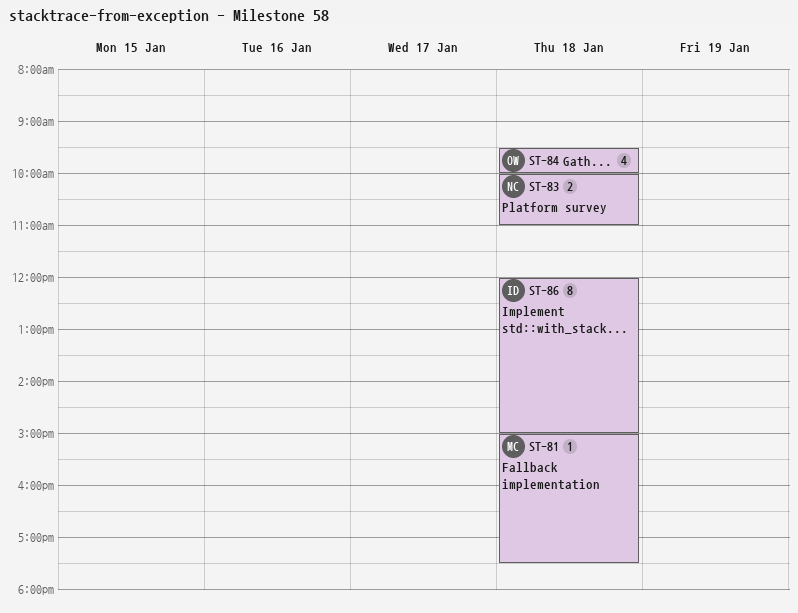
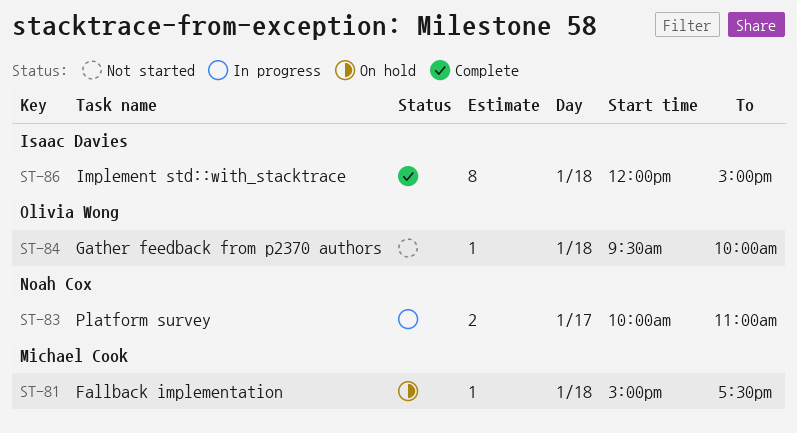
ST-83, day: Jan 18 -> Jan 17
ST-84, estimate: 4 -> 1

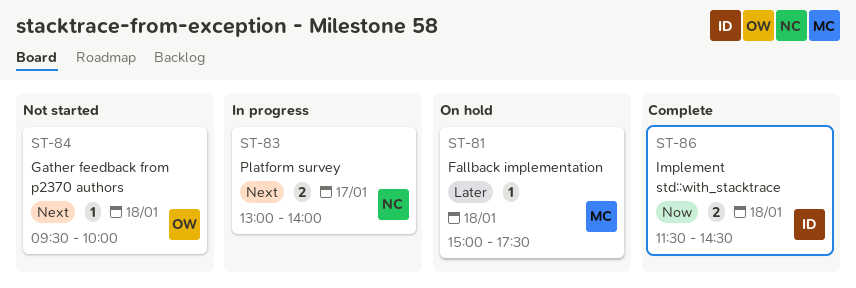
ST-83, begins: 10:00 -> 13:00
ST-83, ends: 11:00 -> 14:00
ST-86, estimate: 8 -> 2
ST-86, begins: 12:00 -> 11:30
ST-86, ends: 15:00 -> 14:30

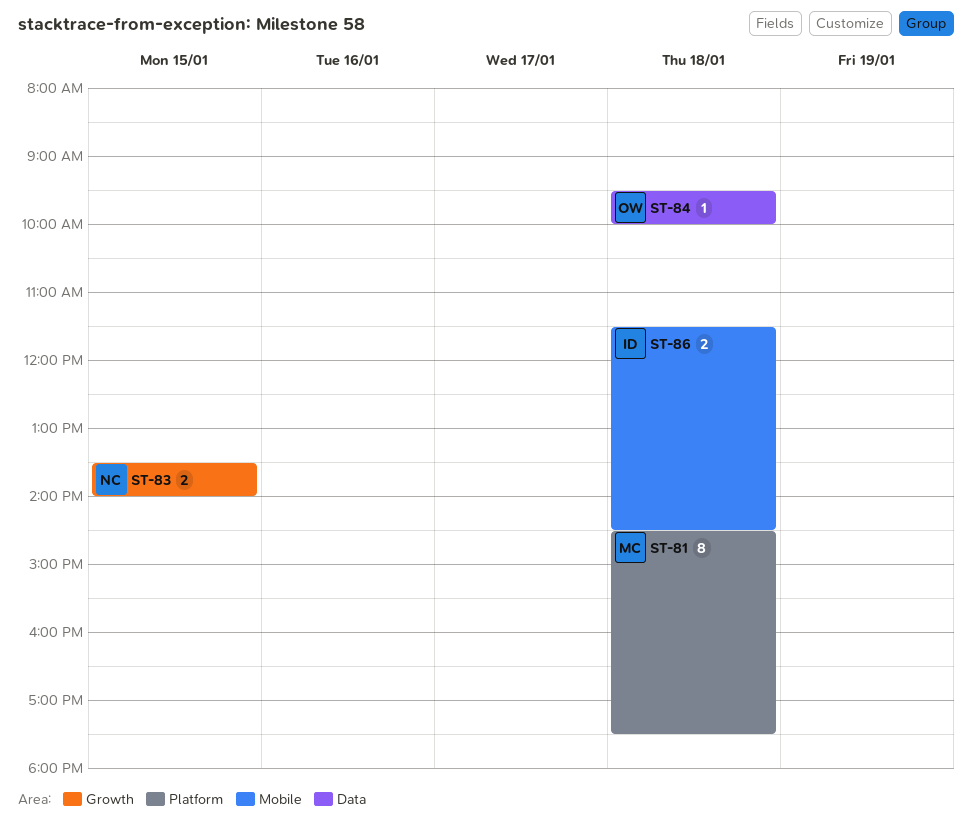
ST-81, estimate: 1 -> 8
ST-81, begins: 15:00 -> 14:30
ST-83, day: Jan 17 -> Jan 15
ST-83, begins: 13:00 -> 13:30

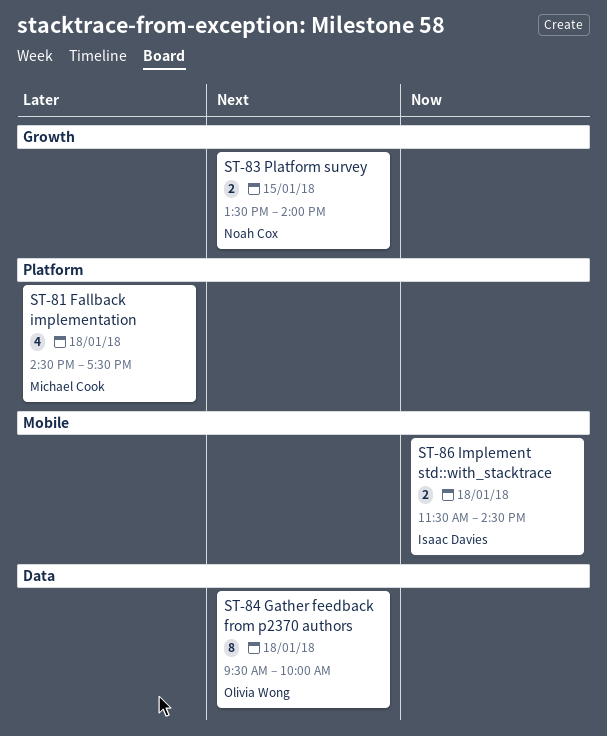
ST-81, estimate: 8 -> 4
ST-84, estimate: 1 -> 8

